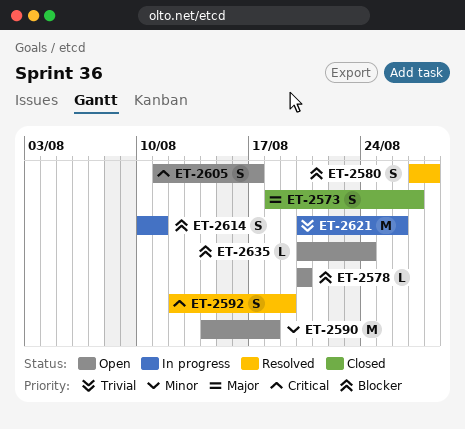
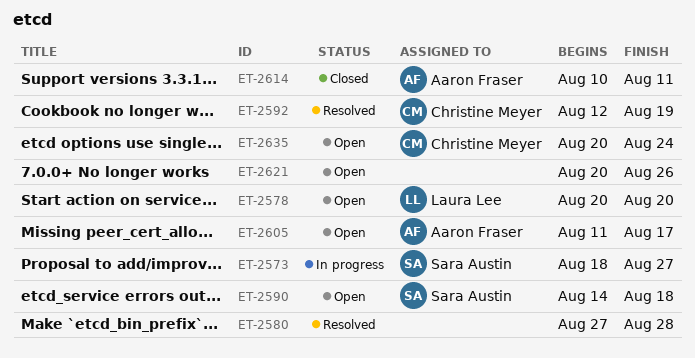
ET-2573, status: Closed -> In progress
ET-2614, status: In progress -> Closed
ET-2621, status: In progress -> Open

